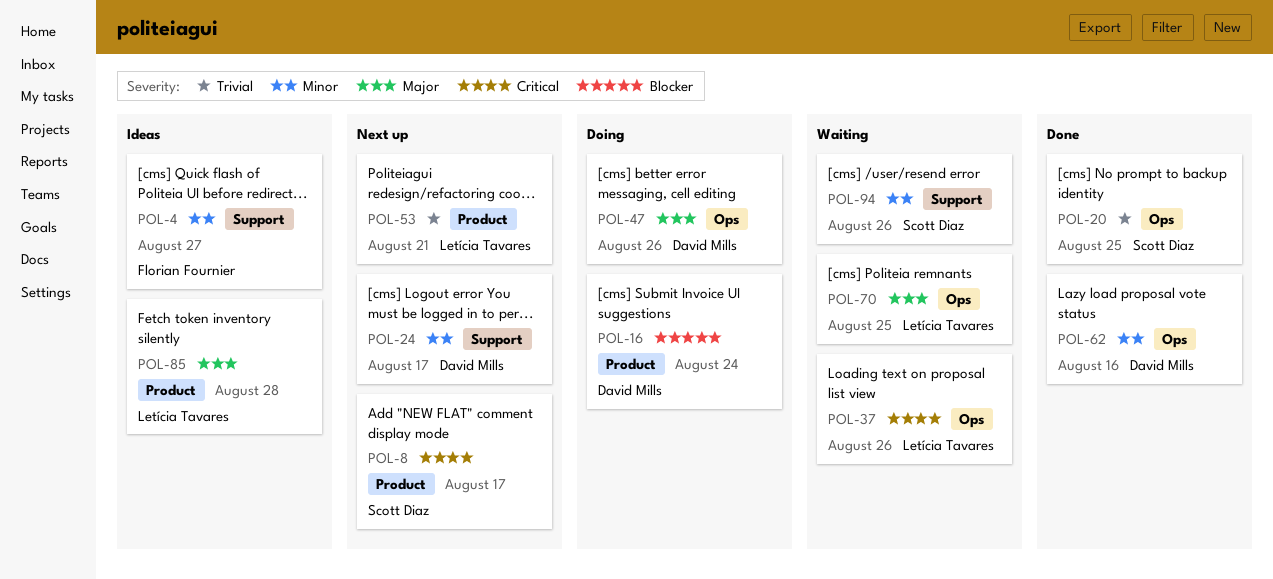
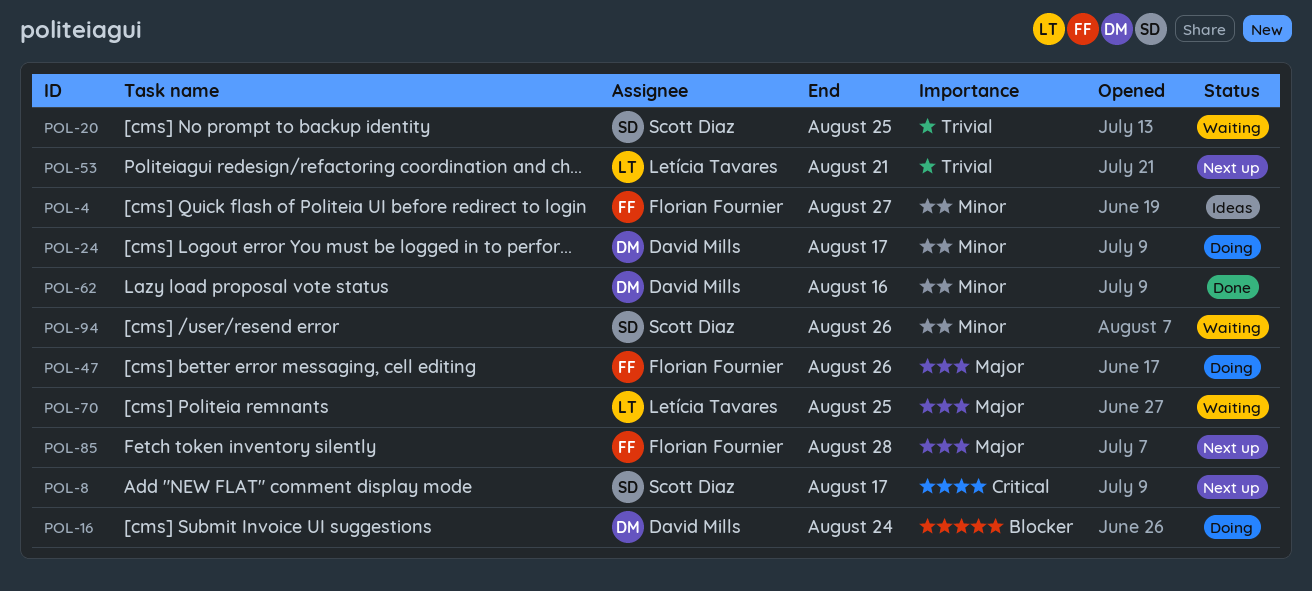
POL-20, status: Done -> Waiting
POL-24, status: Next up -> Doing
POL-37: present -> none
POL-47, owner: David Mills -> Florian Fournier
POL-85, status: Ideas -> Next up
POL-85, owner: Letícia Tavares -> Florian Fournier

